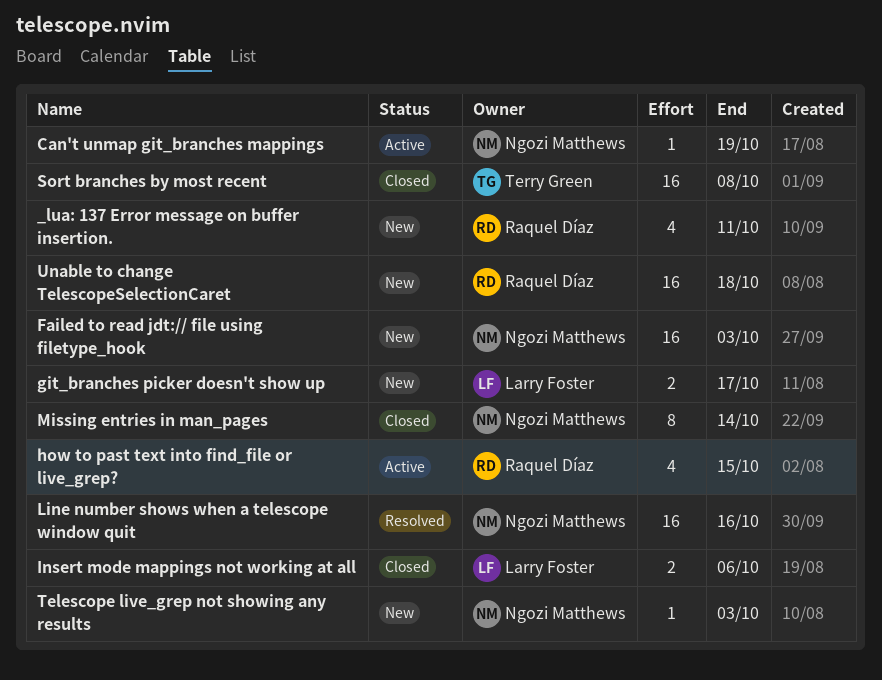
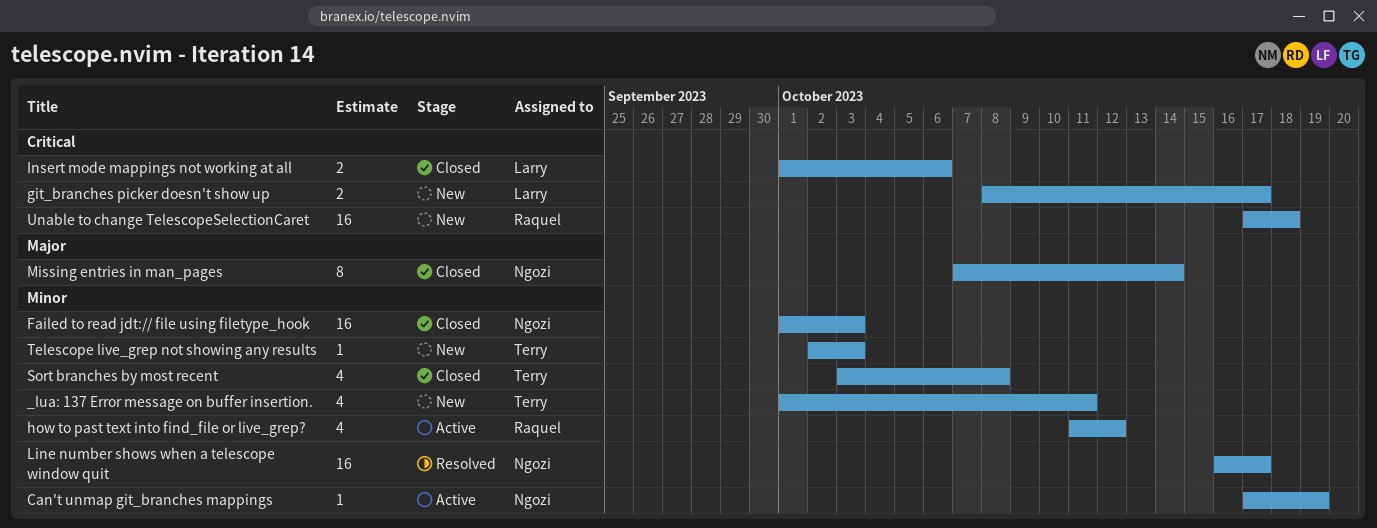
_lua: 137 Error message on buffer insertion., owner: Raquel Díaz -> Terry Green
Failed to read jdt:// file using filetype_hook, status: New -> Closed
how to past text into find_file or live_grep?, due: Oct 15 -> Oct 12
Line number shows when a telescope window quit, due: Oct 16 -> Oct 17
Sort branches by most recent, estimate: 16 -> 4
Telescope live_grep not showing any results, owner: Ngozi Matthews -> Terry Green

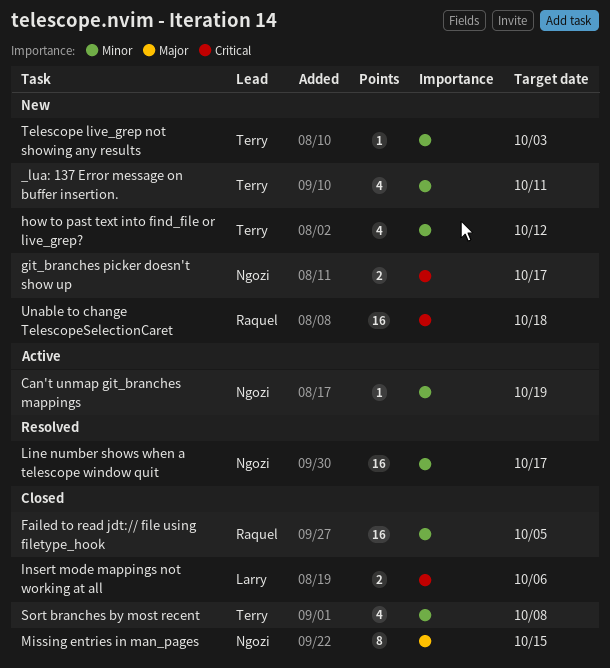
Failed to read jdt:// file using filetype_hook, owner: Ngozi -> Raquel
Failed to read jdt:// file using filetype_hook, due: Oct 3 -> Oct 5
git_branches picker doesn't show up, owner: Larry -> Ngozi
how to past text into find_file or live_grep?, status: Active -> New
how to past text into find_file or live_grep?, owner: Raquel -> Terry
Missing entries in man_pages, due: Oct 14 -> Oct 15

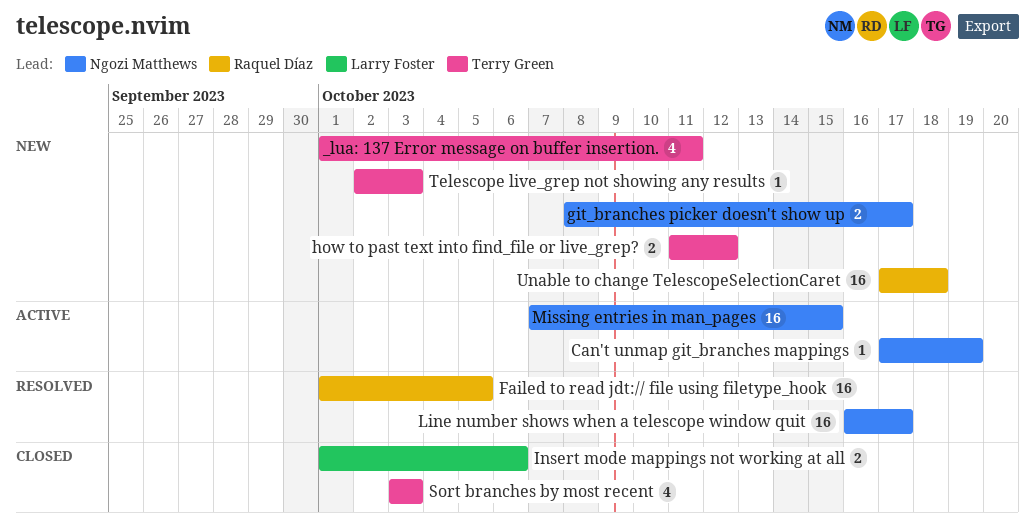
Failed to read jdt:// file using filetype_hook, status: Closed -> Resolved
how to past text into find_file or live_grep?, estimate: 4 -> 2
Missing entries in man_pages, status: Closed -> Active
Missing entries in man_pages, estimate: 8 -> 16
Sort branches by most recent, due: Oct 8 -> Oct 3

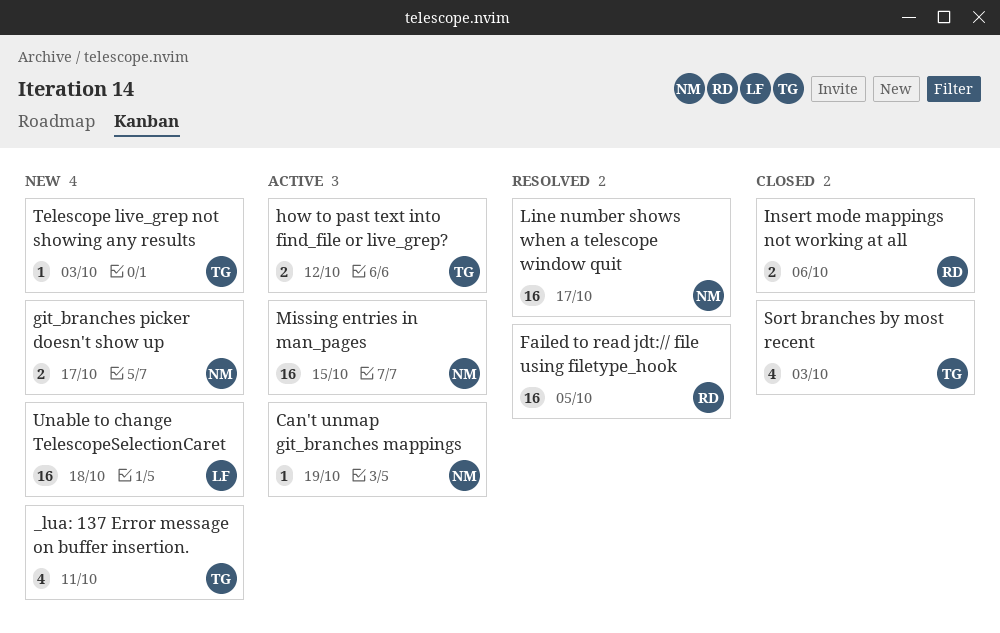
how to past text into find_file or live_grep?, status: New -> Active
Insert mode mappings not working at all, owner: Larry Foster -> Raquel Díaz
Unable to change TelescopeSelectionCaret, owner: Raquel Díaz -> Larry Foster

